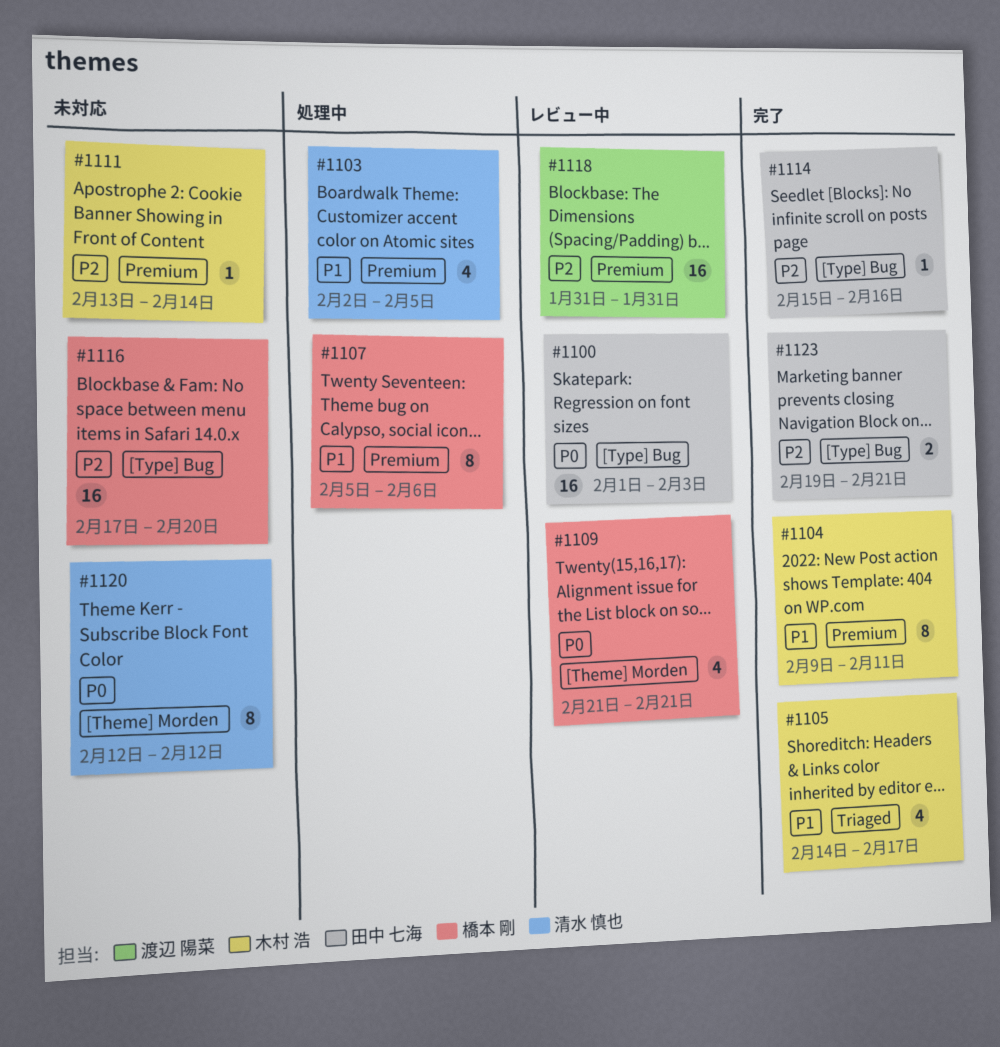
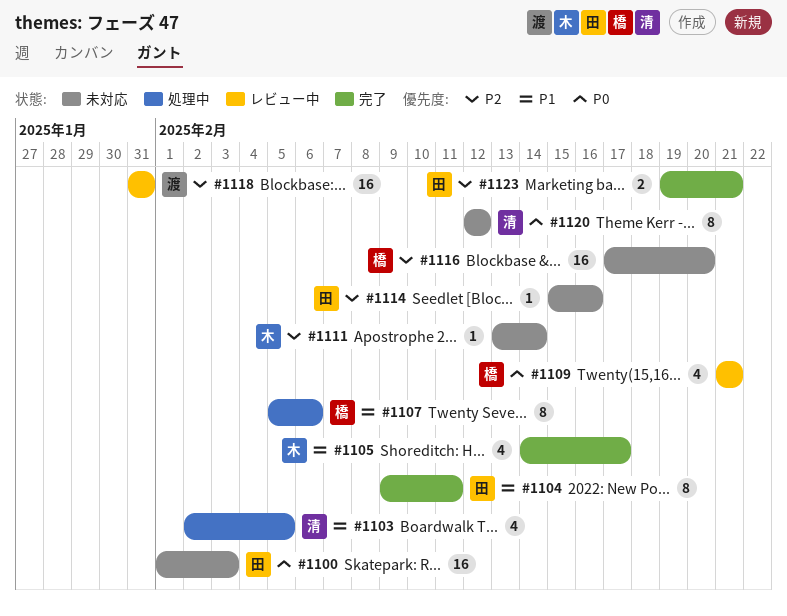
#1100, status: レビュー中 -> 未対応
#1104, owner: 木村 浩 -> 田中 七海
#1114, status: 完了 -> 未対応

